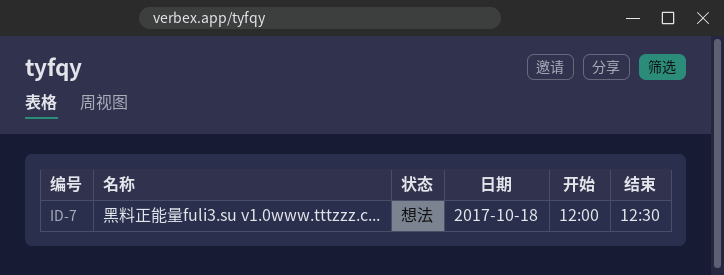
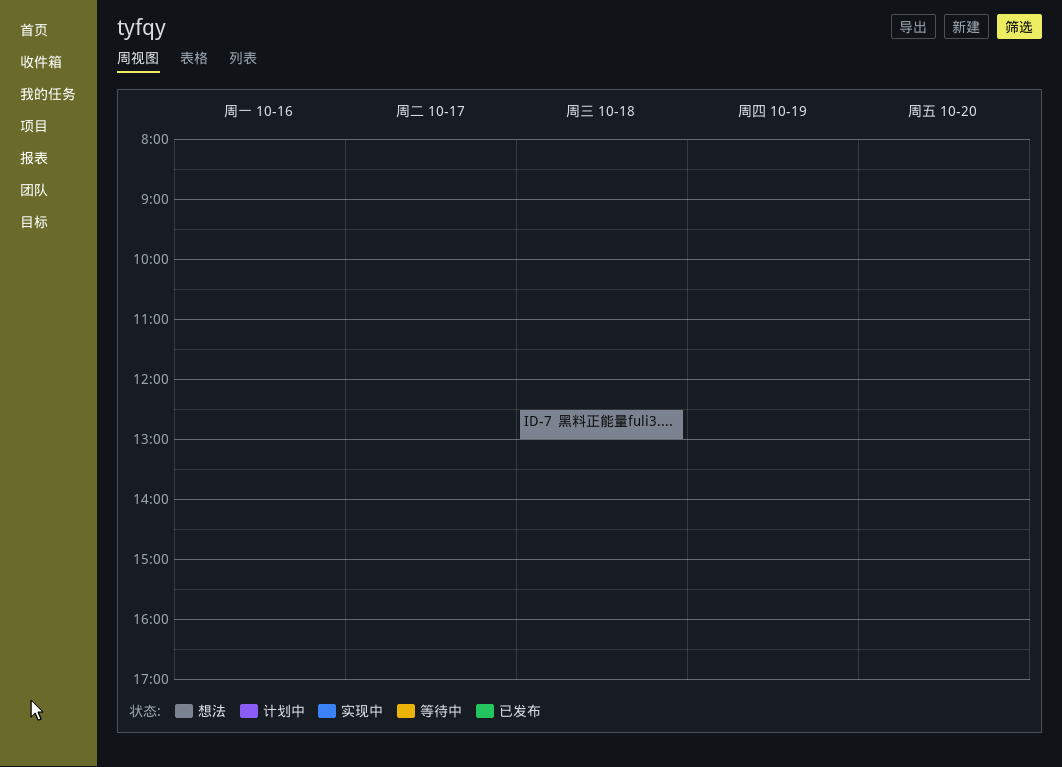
ID-7, begins: 12:00 -> 12:30
ID-7, ends: 12:30 -> 13:00

